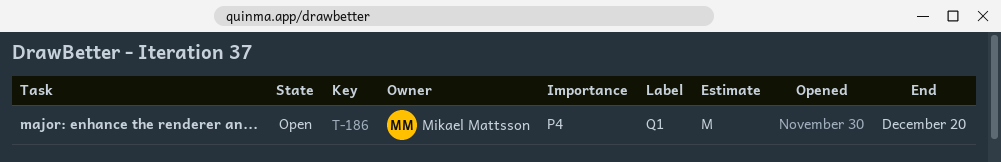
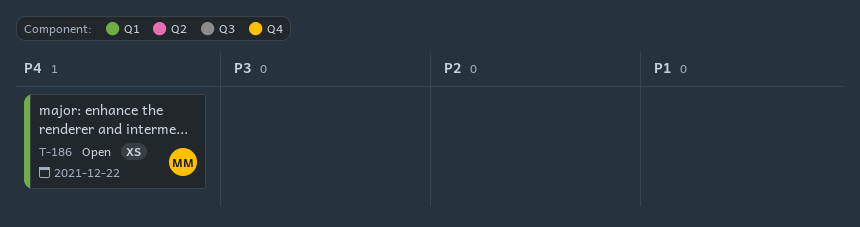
T-186, estimate: M -> XS
T-186, due: Dec 20 -> Dec 22

